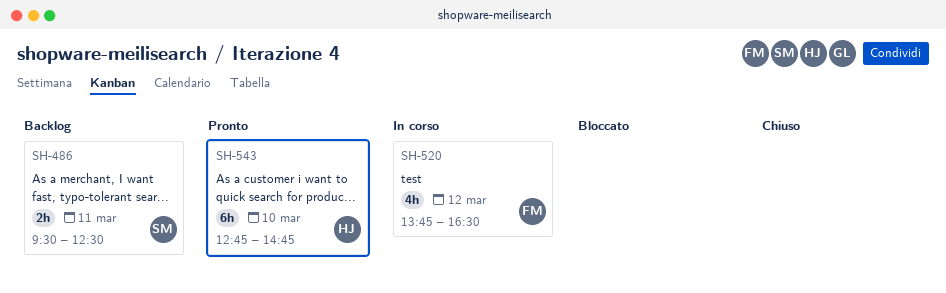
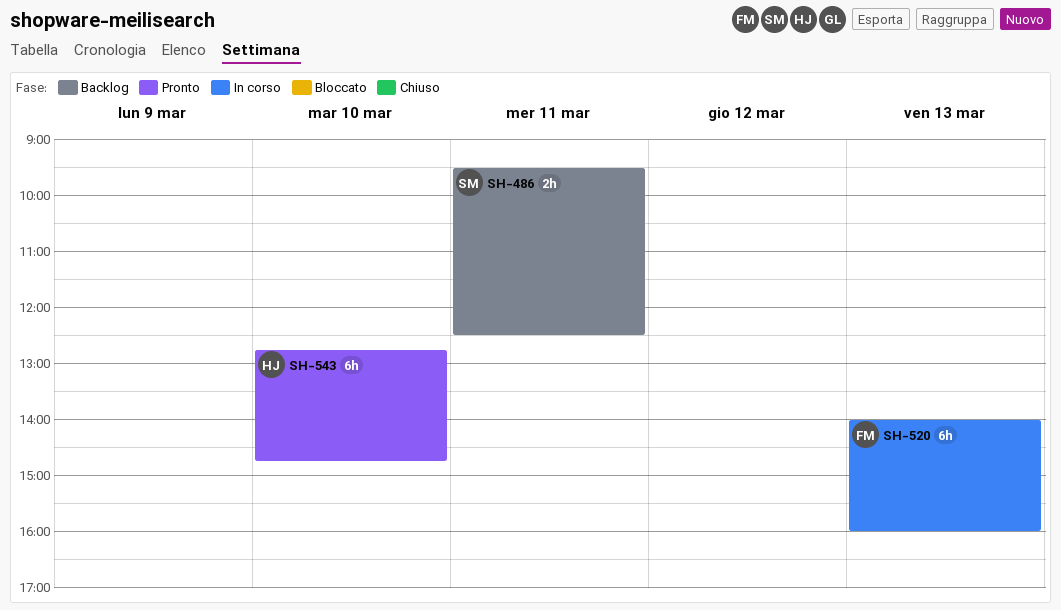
SH-520, estimate: 4h -> 6h
SH-520, day: Mar 12 -> Mar 13
SH-520, begins: 13:45 -> 14:00
SH-520, ends: 16:30 -> 16:00

